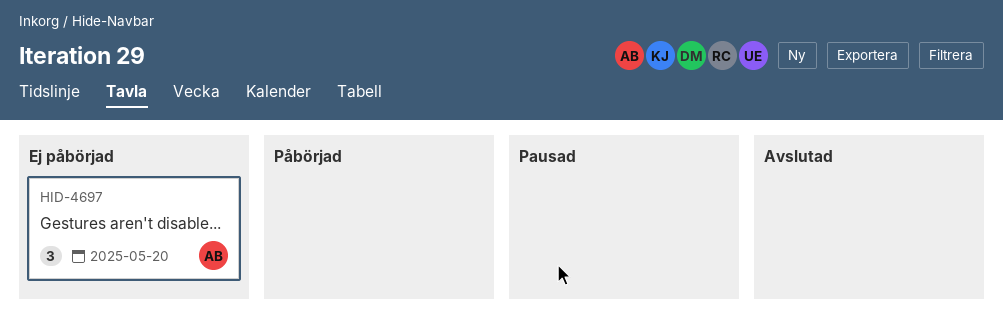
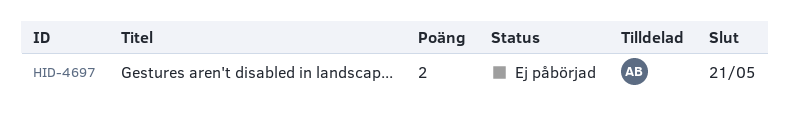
HID-4697, estimate: 3 -> 2
HID-4697, due: May 20 -> May 21

